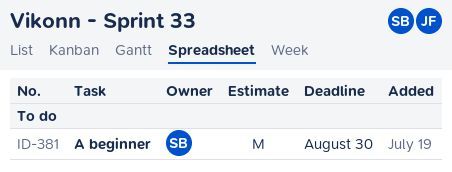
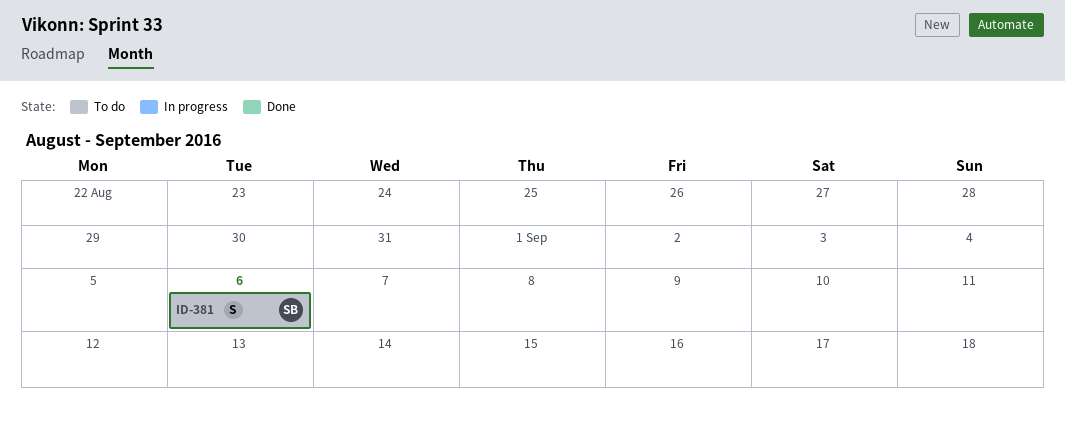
ID-381, estimate: M -> S
ID-381, due: Aug 30 -> Sep 6

